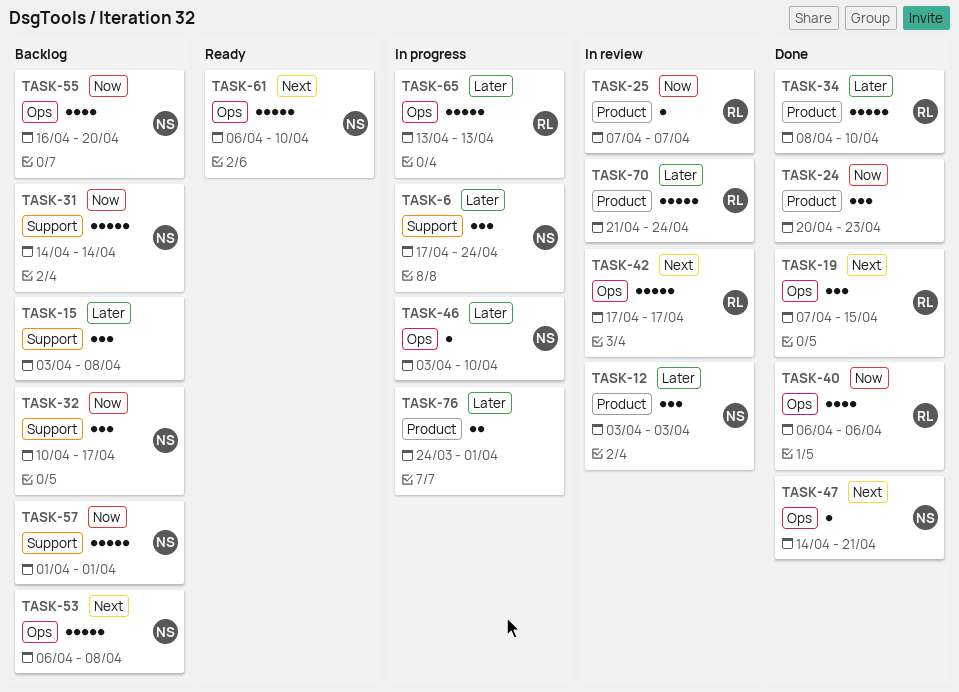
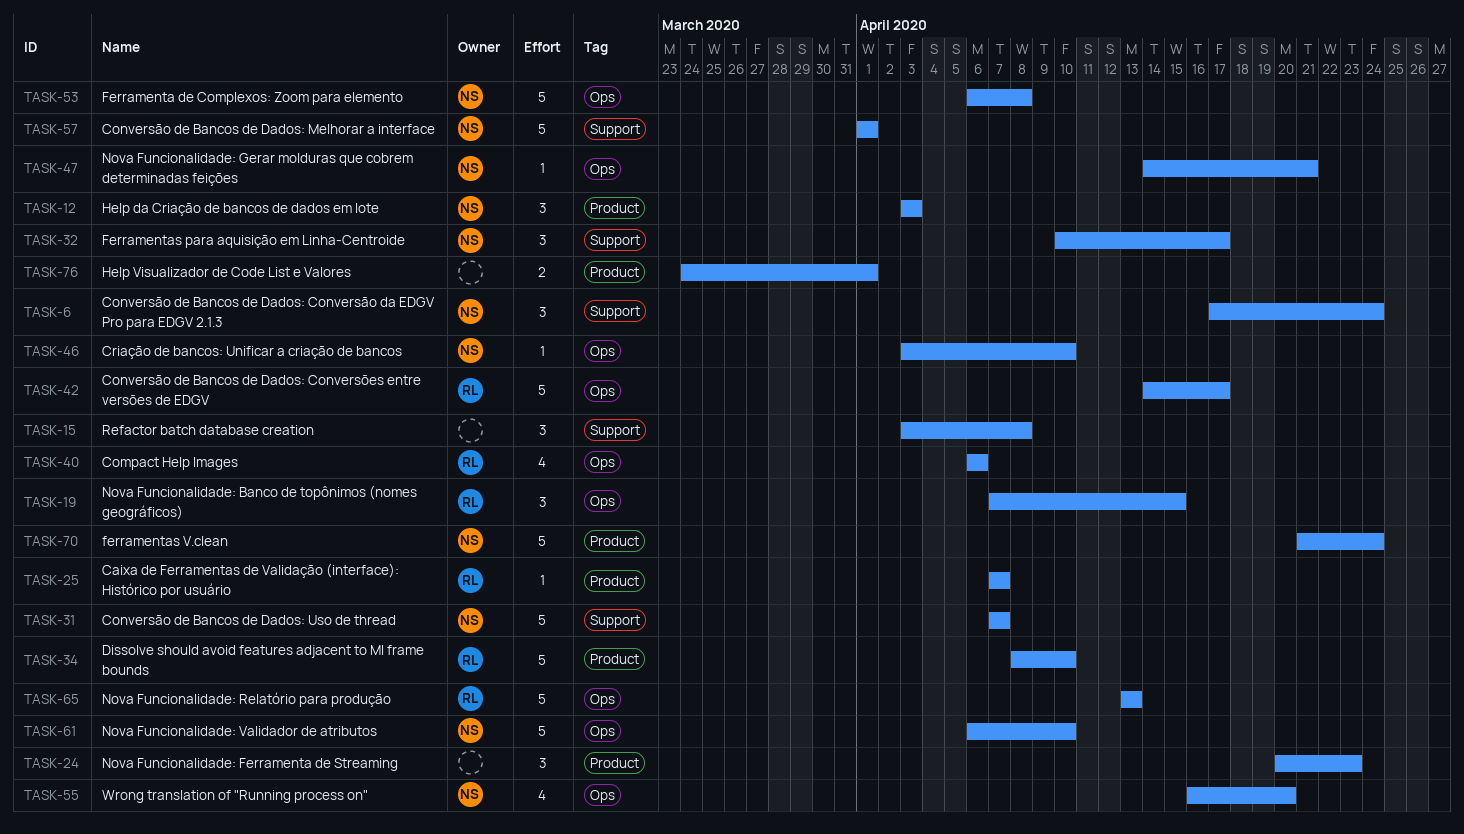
TASK-31, start: Apr 14 -> Apr 7
TASK-31, due: Apr 14 -> Apr 7
TASK-42, start: Apr 17 -> Apr 14
TASK-70, owner: RL -> NS

